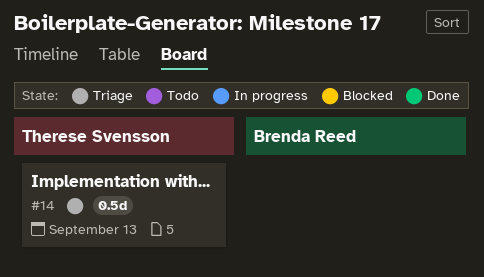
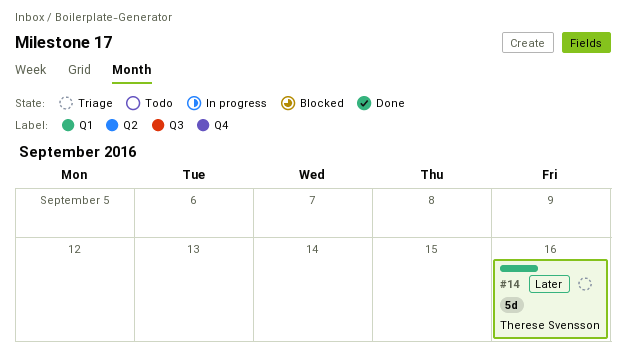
#14, estimate: 0.5d -> 5d
#14, due: Sep 13 -> Sep 16

